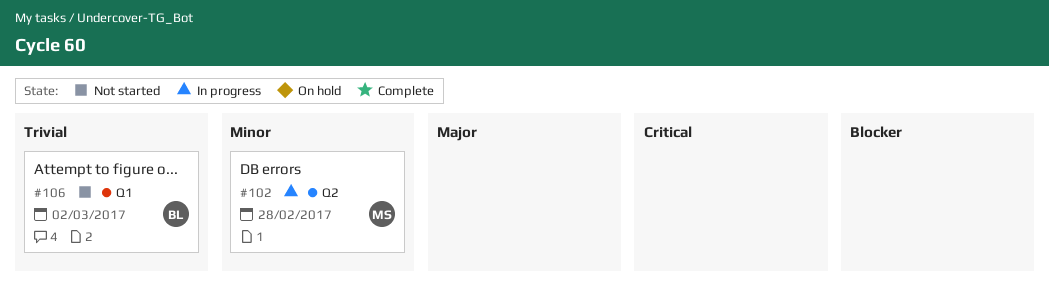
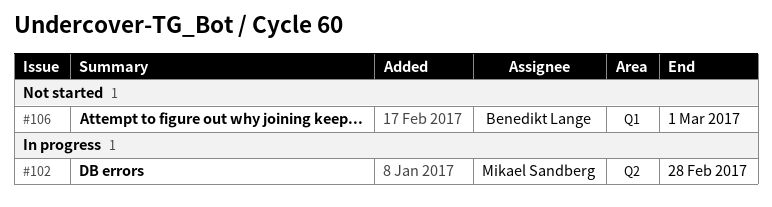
#106, due: Mar 2 -> Mar 1

